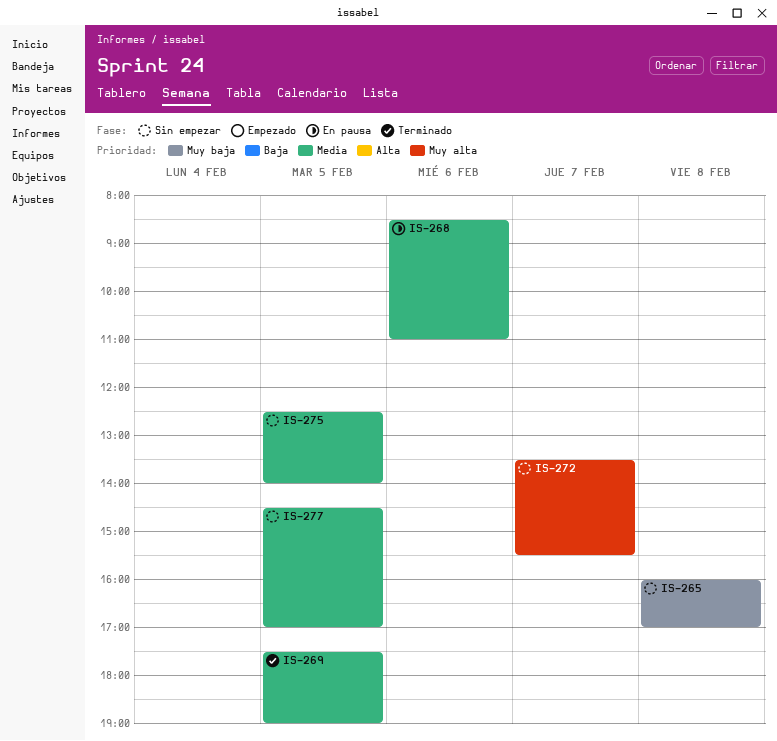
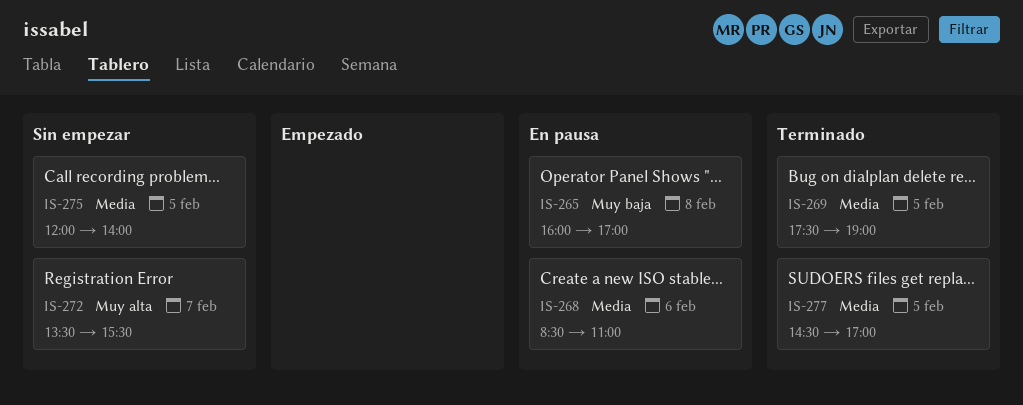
IS-265, status: Sin empezar -> En pausa
IS-275, begins: 12:30 -> 12:00
IS-277, status: Sin empezar -> Terminado

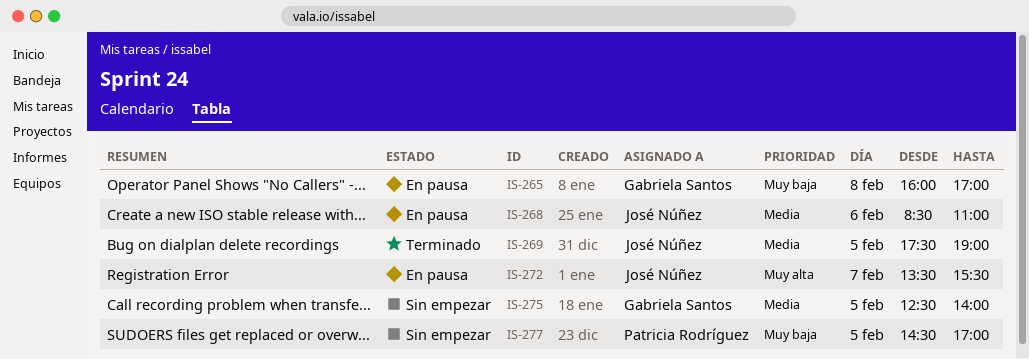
IS-272, status: Sin empezar -> En pausa
IS-275, begins: 12:00 -> 12:30
IS-277, status: Terminado -> Sin empezar
IS-277, priority: Media -> Muy baja

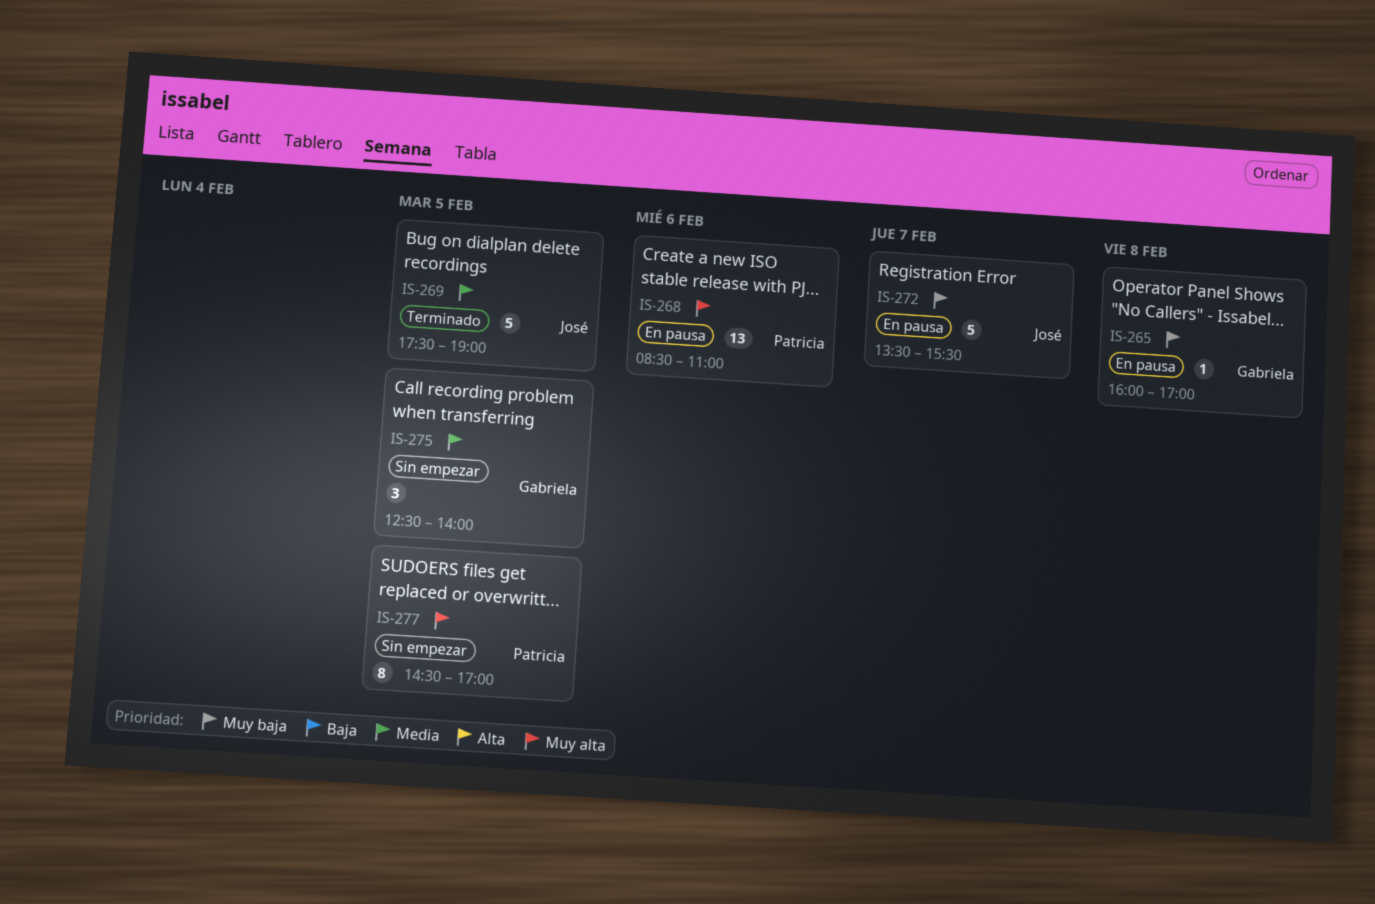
IS-268, owner: José Núñez -> Patricia Rodríguez
IS-268, priority: Media -> Muy alta
IS-272, priority: Muy alta -> Muy baja
IS-277, priority: Muy baja -> Muy alta

